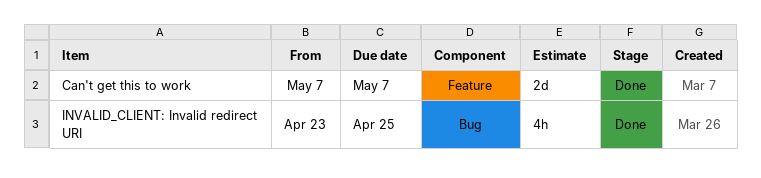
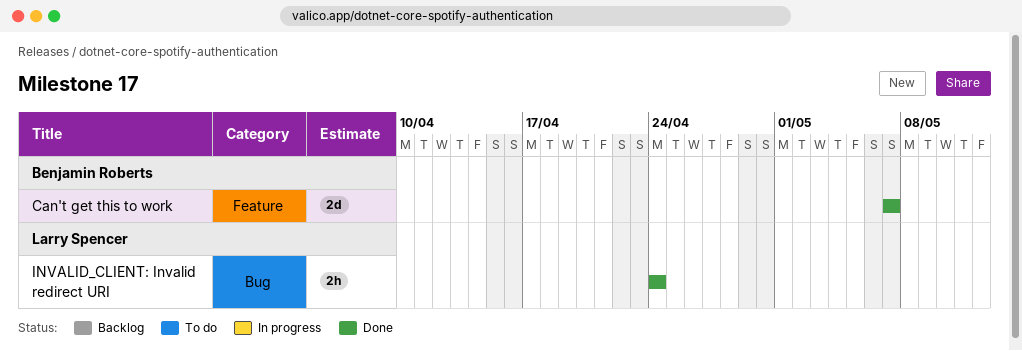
INVALID_CLIENT: Invalid redirect URI, estimate: 4h -> 2h
INVALID_CLIENT: Invalid redirect URI, start: Apr 23 -> Apr 24
INVALID_CLIENT: Invalid redirect URI, due: Apr 25 -> Apr 24

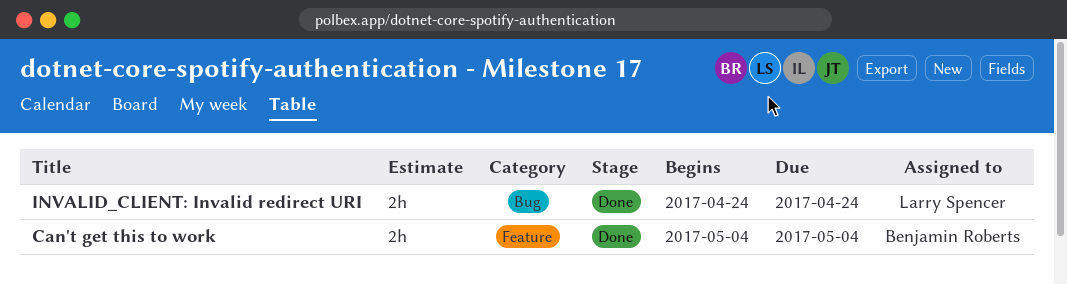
Can't get this to work, estimate: 2d -> 2h
Can't get this to work, start: May 7 -> May 4
Can't get this to work, due: May 7 -> May 4

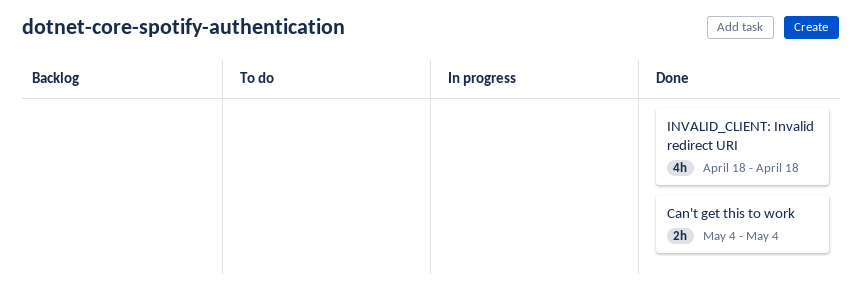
INVALID_CLIENT: Invalid redirect URI, estimate: 2h -> 4h
INVALID_CLIENT: Invalid redirect URI, start: Apr 24 -> Apr 18
INVALID_CLIENT: Invalid redirect URI, due: Apr 24 -> Apr 18

